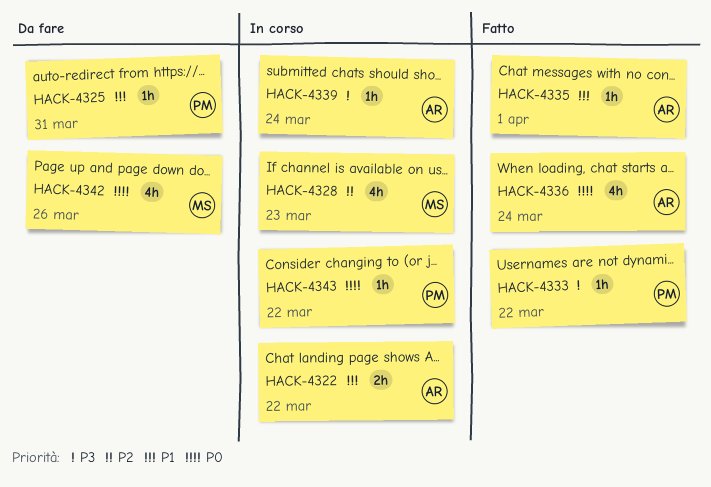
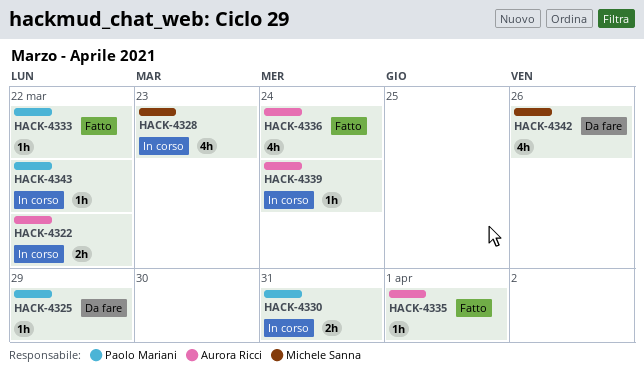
HACK-4325, due: Mar 31 -> Mar 29
HACK-4330: none -> present

